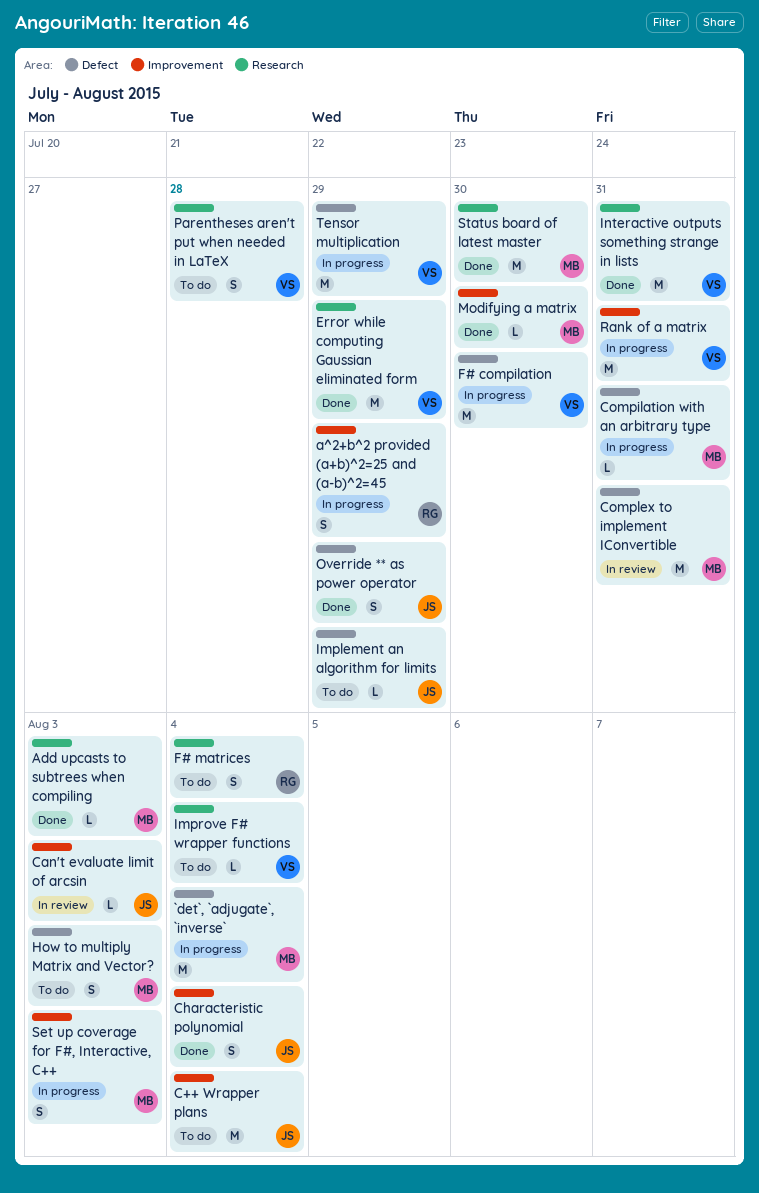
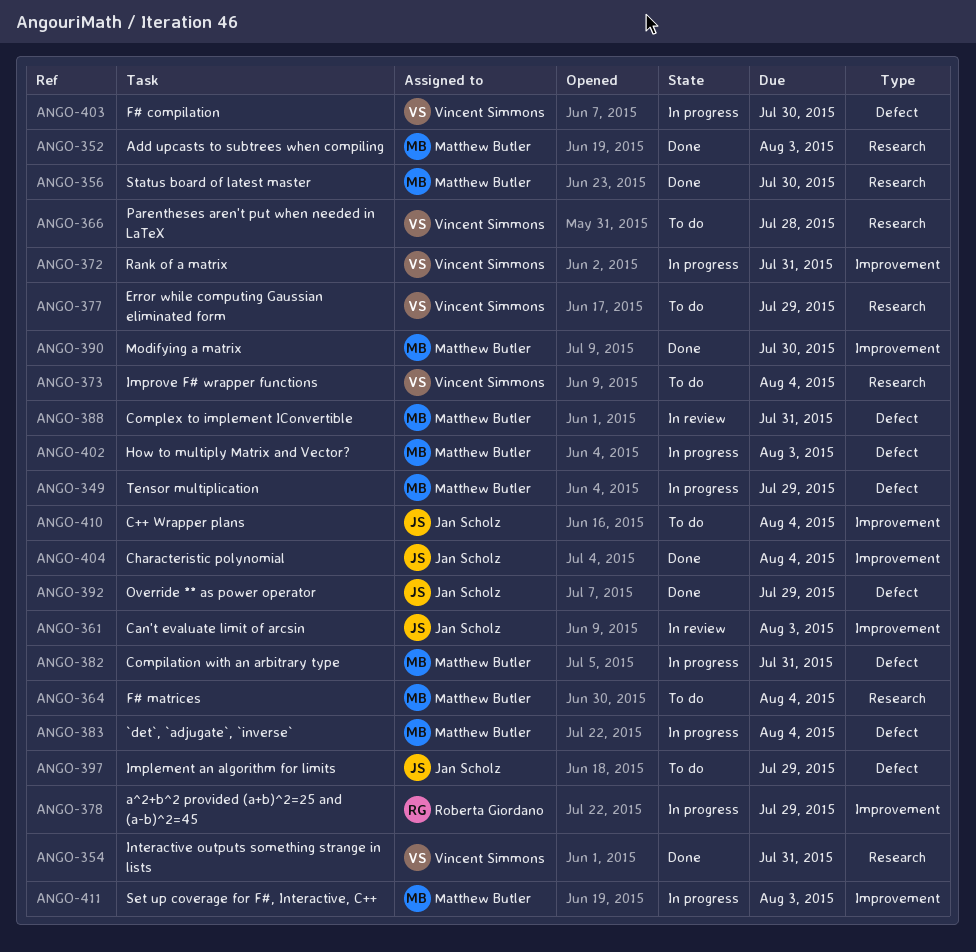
Error while computing Gaussian eliminated form, status: Done -> To do
F# matrices, owner: Roberta Giordano -> Matthew Butler
How to multiply Matrix and Vector?, status: To do -> In progress
Tensor multiplication, owner: Vincent Simmons -> Matthew Butler

